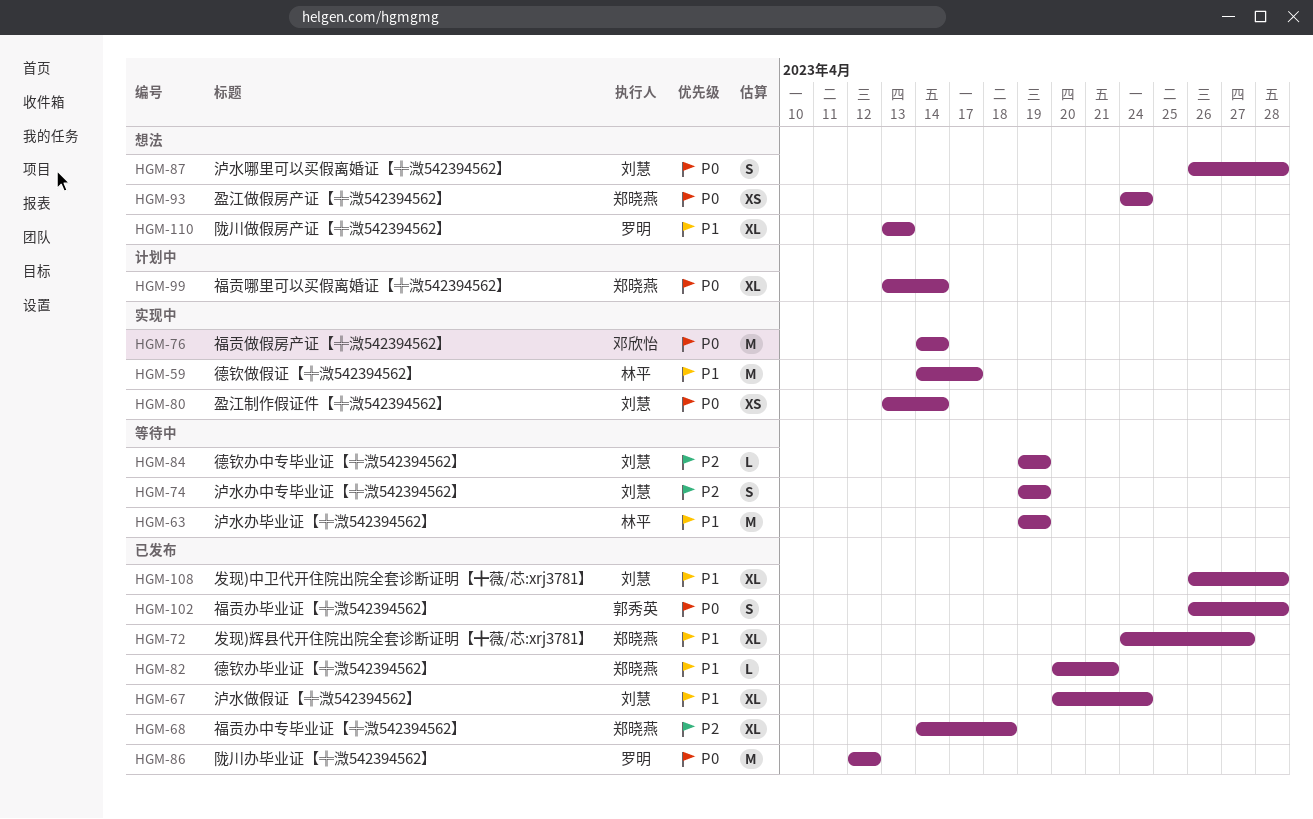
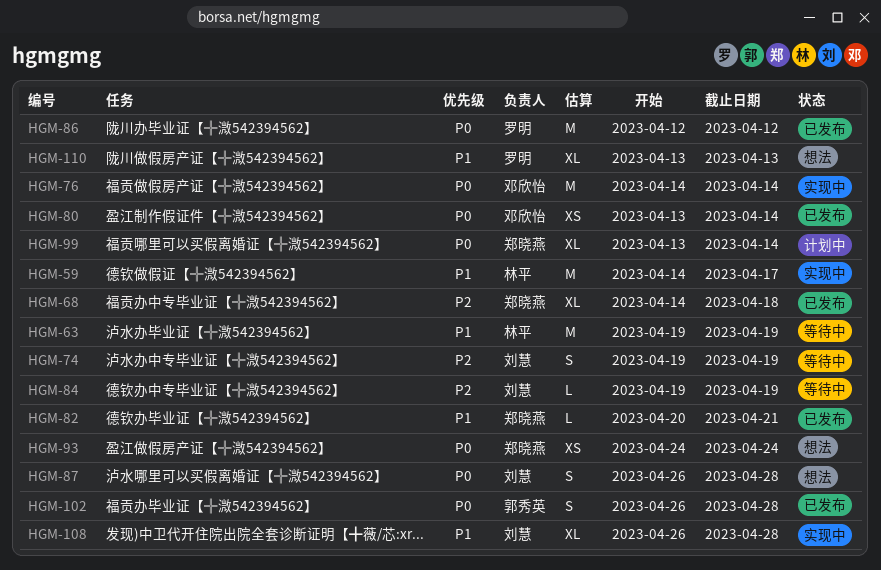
HGM-67: present -> none
HGM-72: present -> none
HGM-80, status: 实现中 -> 已发布
HGM-80, owner: 刘慧 -> 邓欣怡
HGM-108, status: 已发布 -> 实现中

